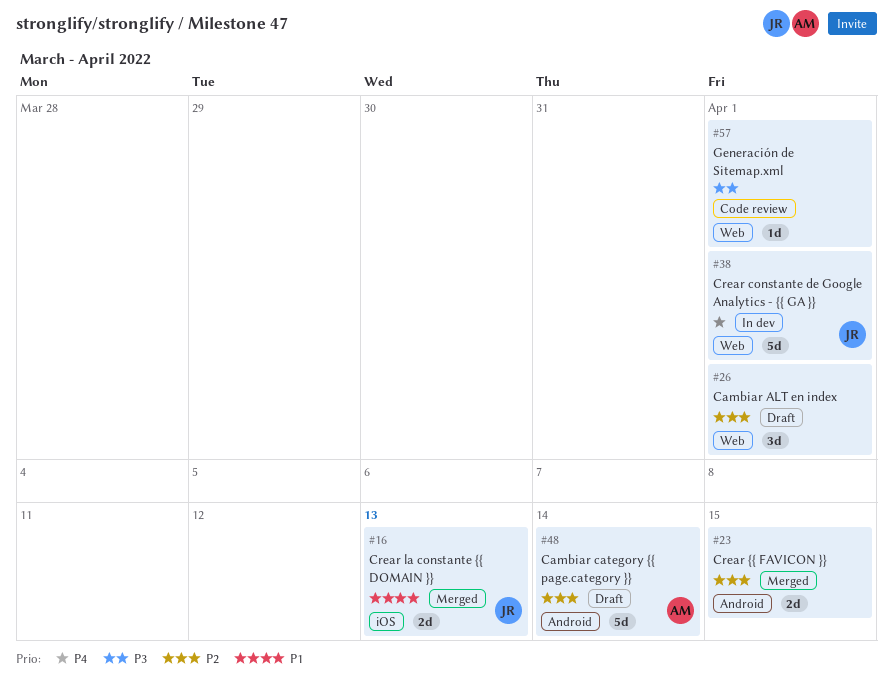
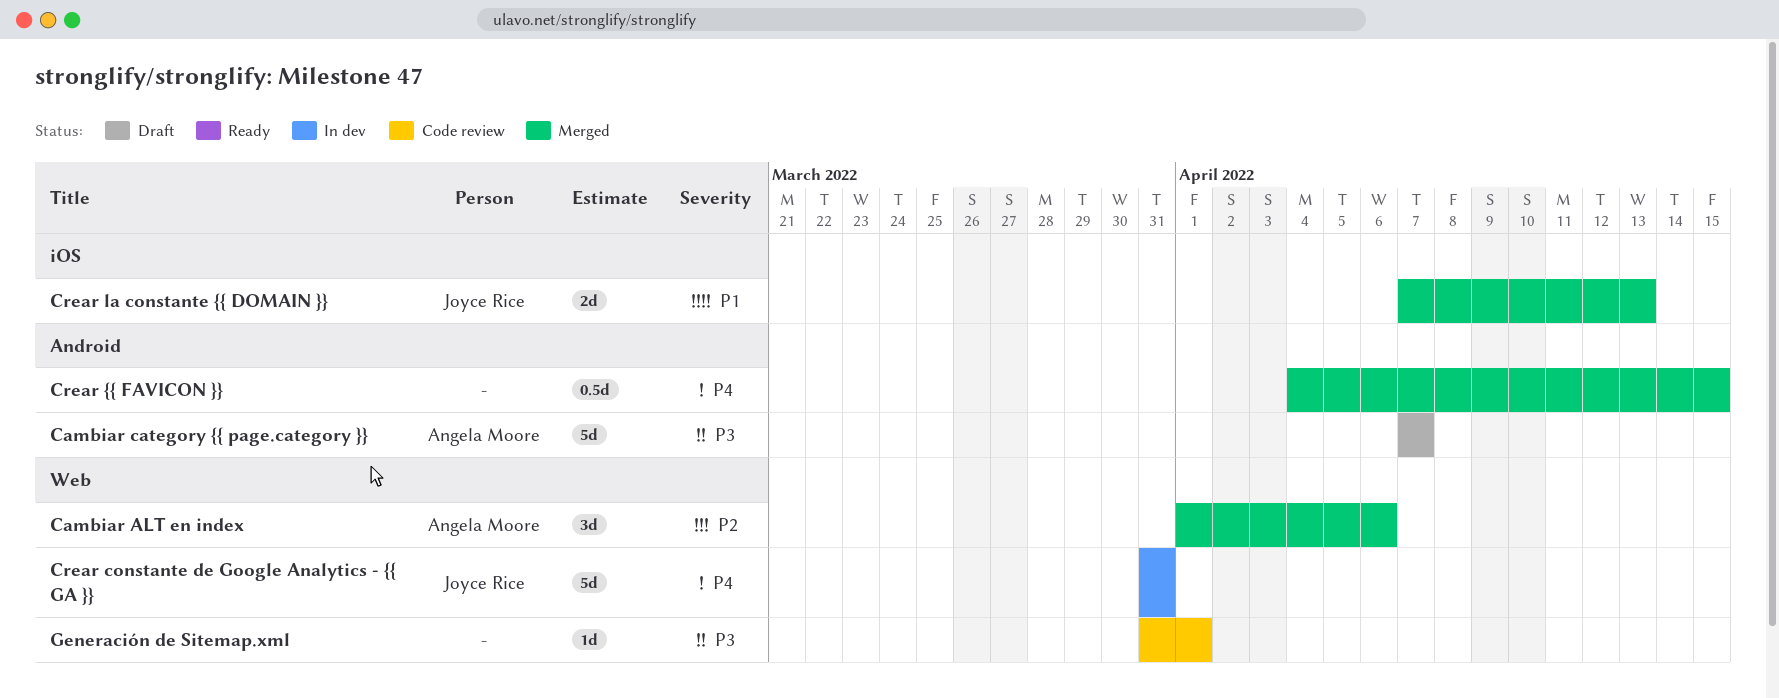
Cambiar ALT en index, status: Draft -> Merged
Cambiar ALT en index, owner: none -> Angela Moore
Cambiar ALT en index, due: Apr 1 -> Apr 6
Cambiar category {{ page.category }}, priority: P2 -> P3
Cambiar category {{ page.category }}, due: Apr 14 -> Apr 7
Crear constante de Google Analytics - {{ GA }}, due: Apr 1 -> Mar 31
Crear {{ FAVICON }}, priority: P2 -> P4
Crear {{ FAVICON }}, estimate: 2d -> 0.5d

